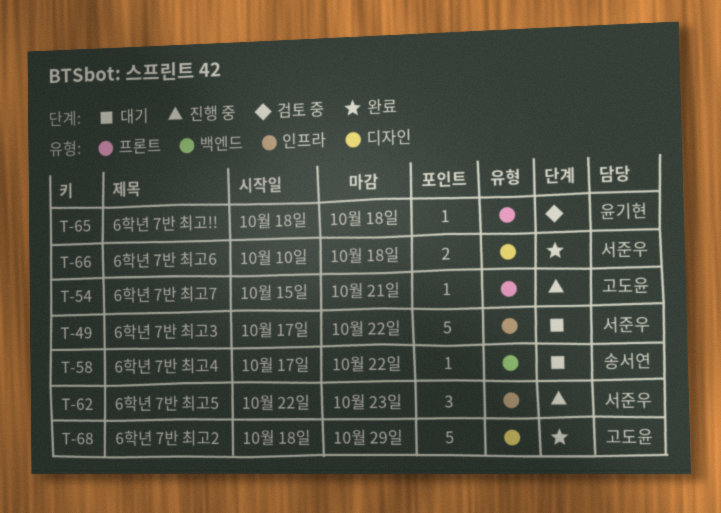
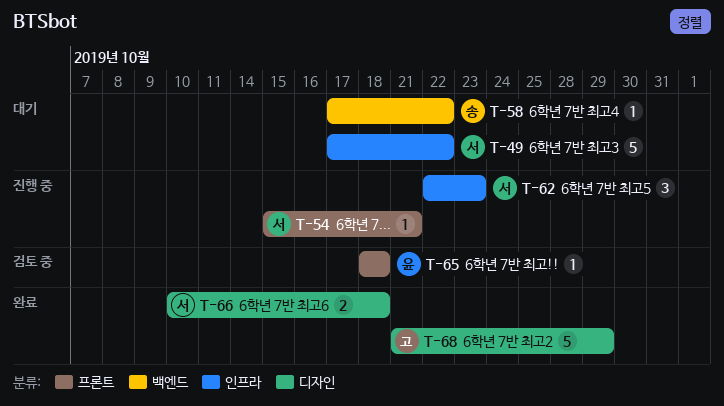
T-54, owner: 고도윤 -> 서준우
T-68, start: Oct 18 -> Oct 21

